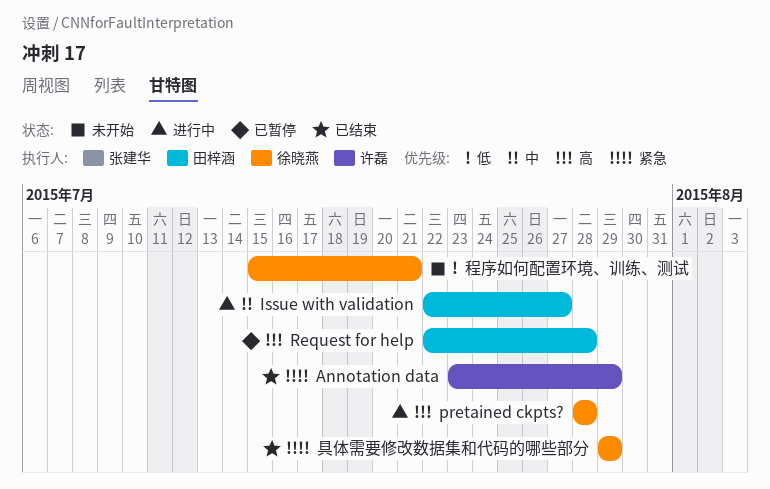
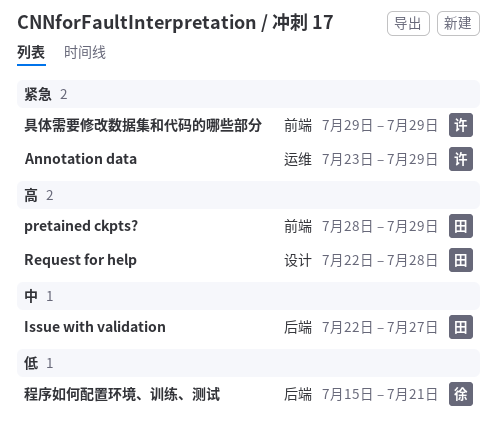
pretained ckpts?, owner: 徐晓燕 -> 田梓涵
pretained ckpts?, due: Jul 28 -> Jul 29
具体需要修改数据集和代码的哪些部分, owner: 徐晓燕 -> 许磊

